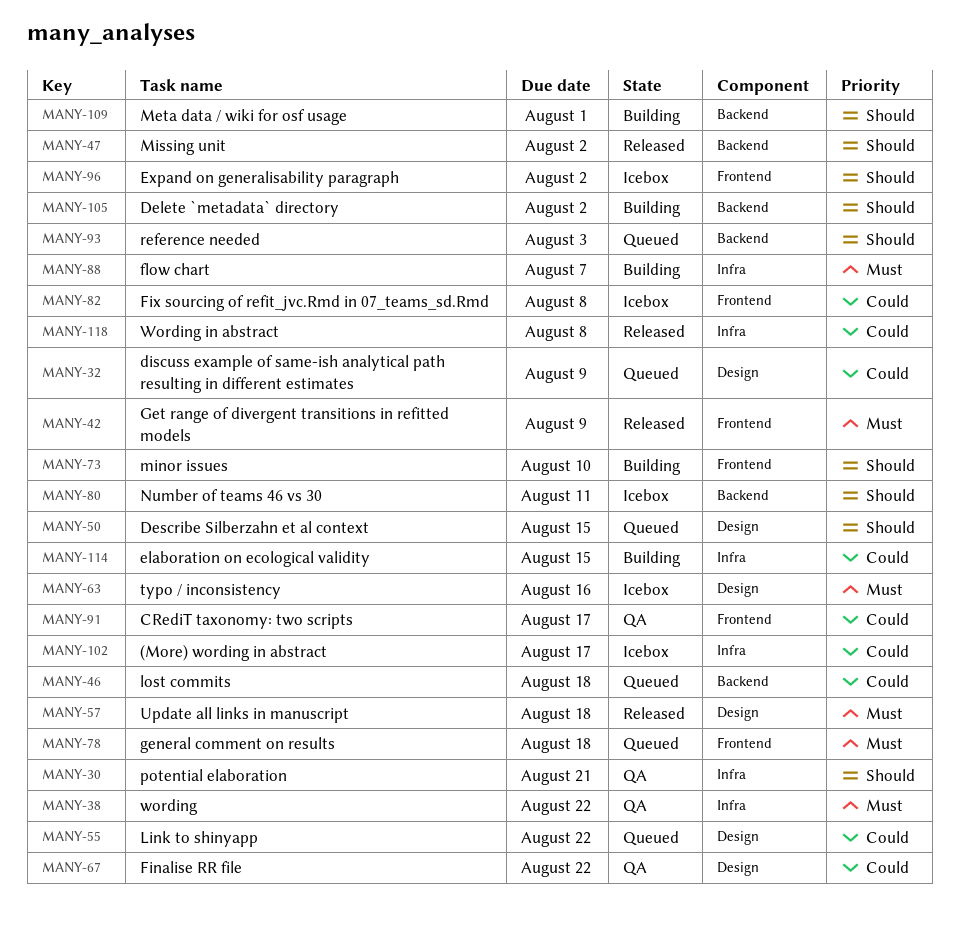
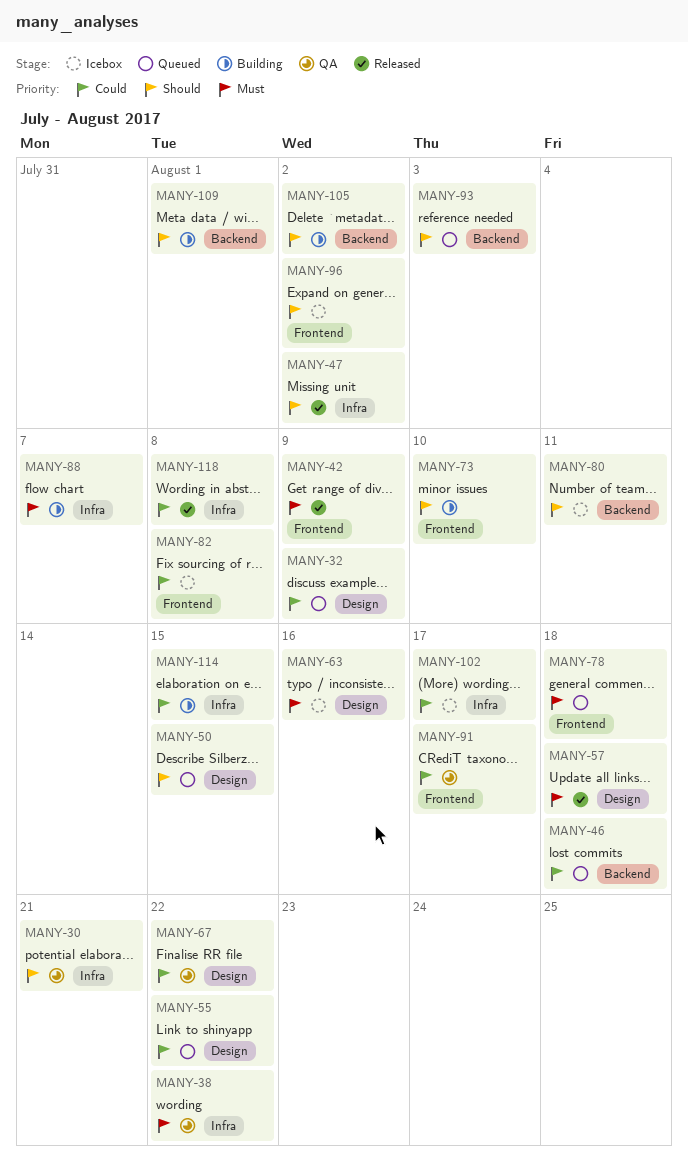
MANY-47, label: Backend -> Infra

